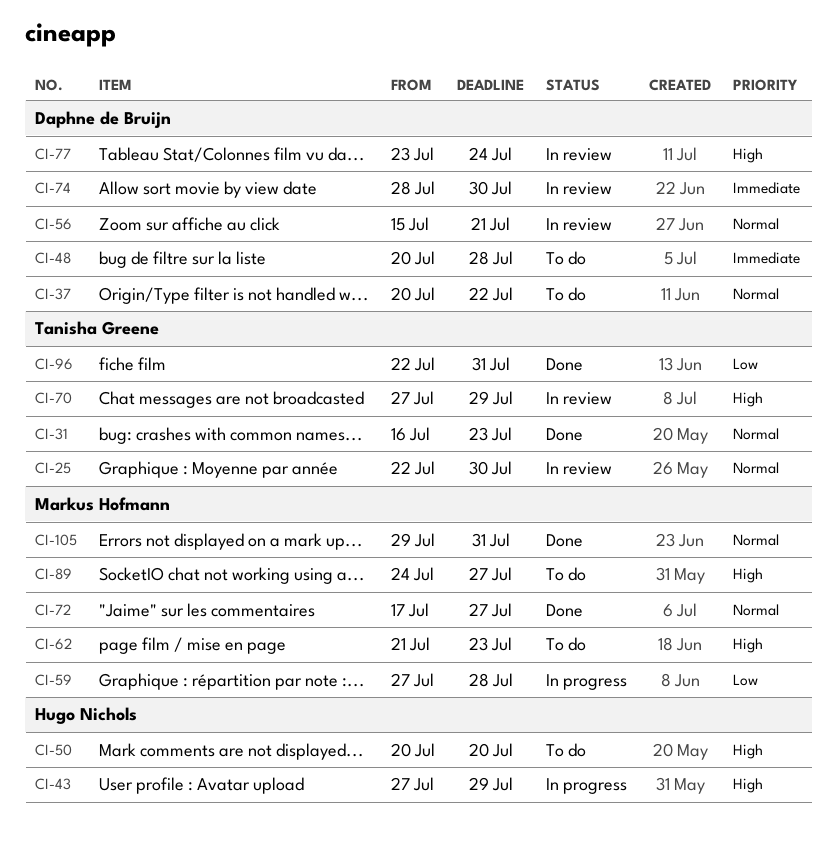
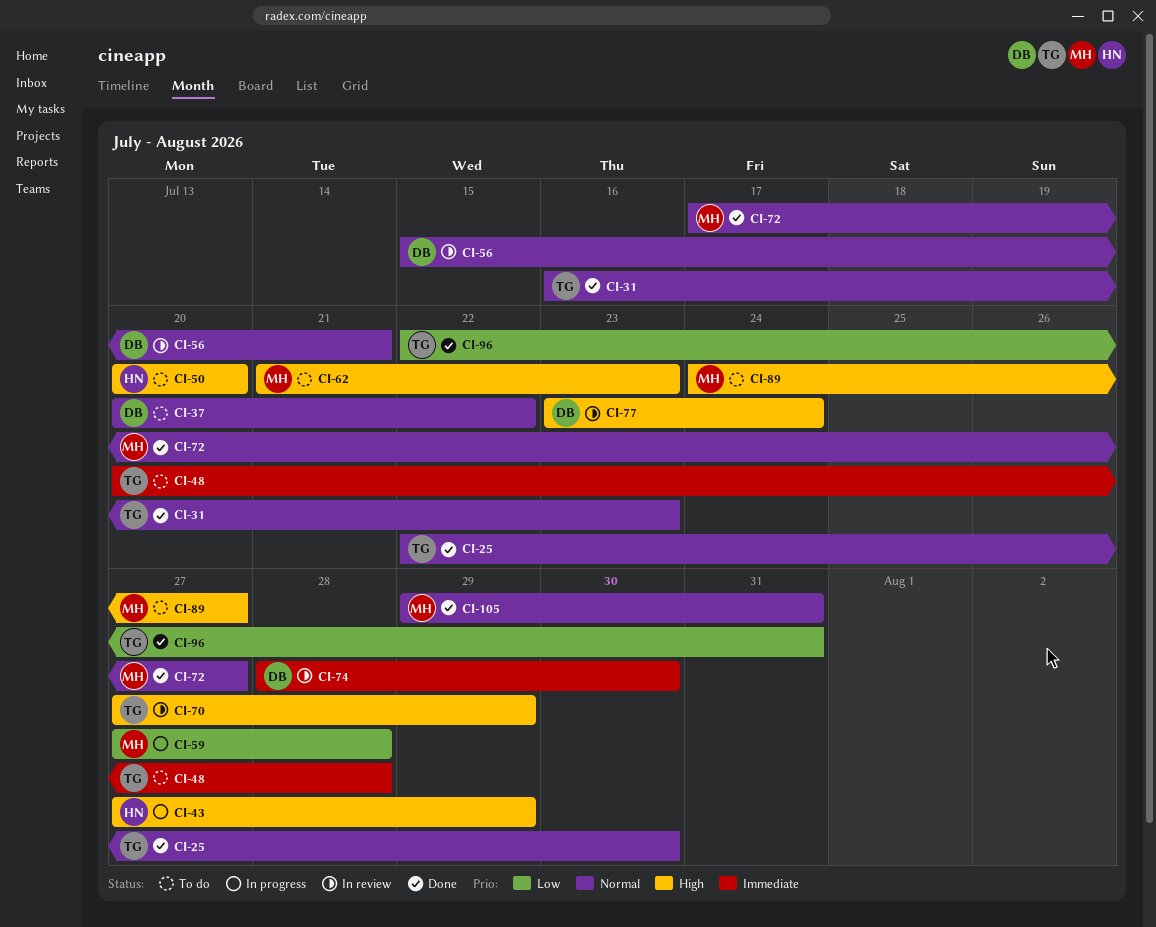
CI-25, status: In review -> Done
CI-48, owner: Daphne de Bruijn -> Tanisha Greene

